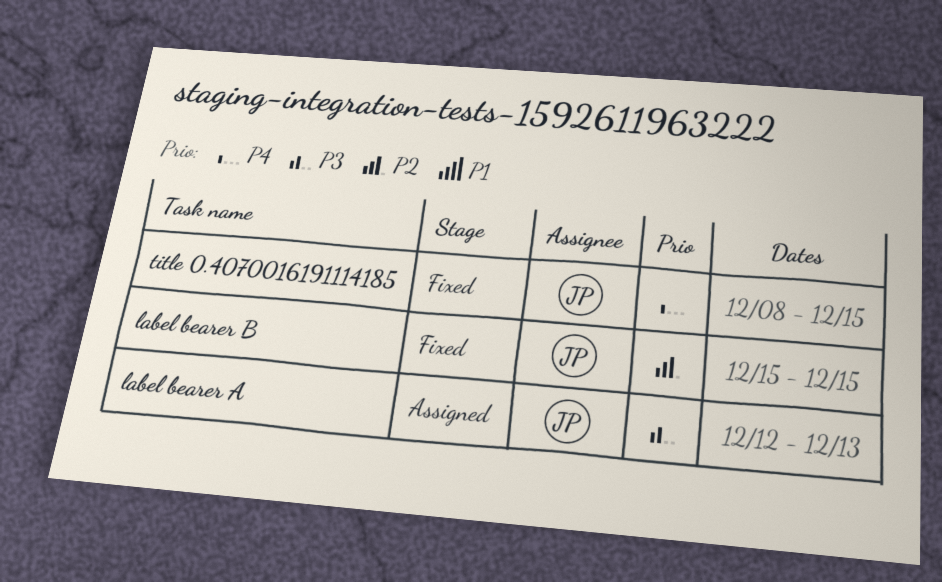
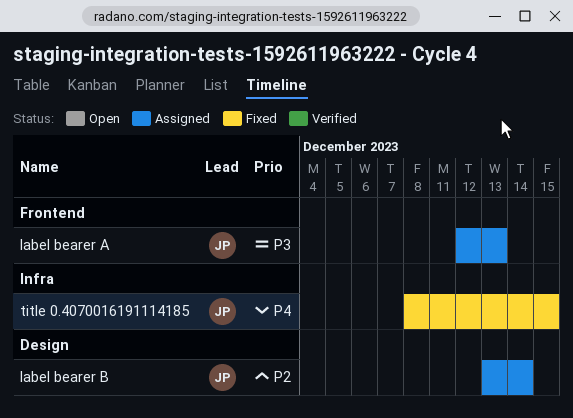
label bearer B, status: Fixed -> Assigned
label bearer B, start: Dec 15 -> Dec 13
label bearer B, due: Dec 15 -> Dec 14

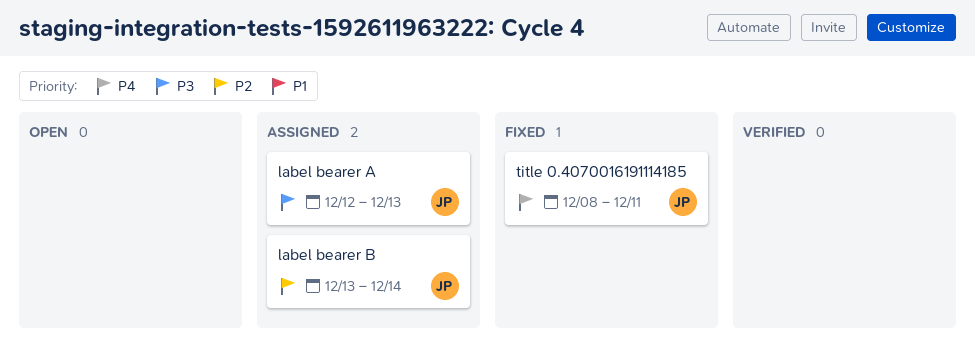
title 0.4070016191114185, due: Dec 15 -> Dec 11

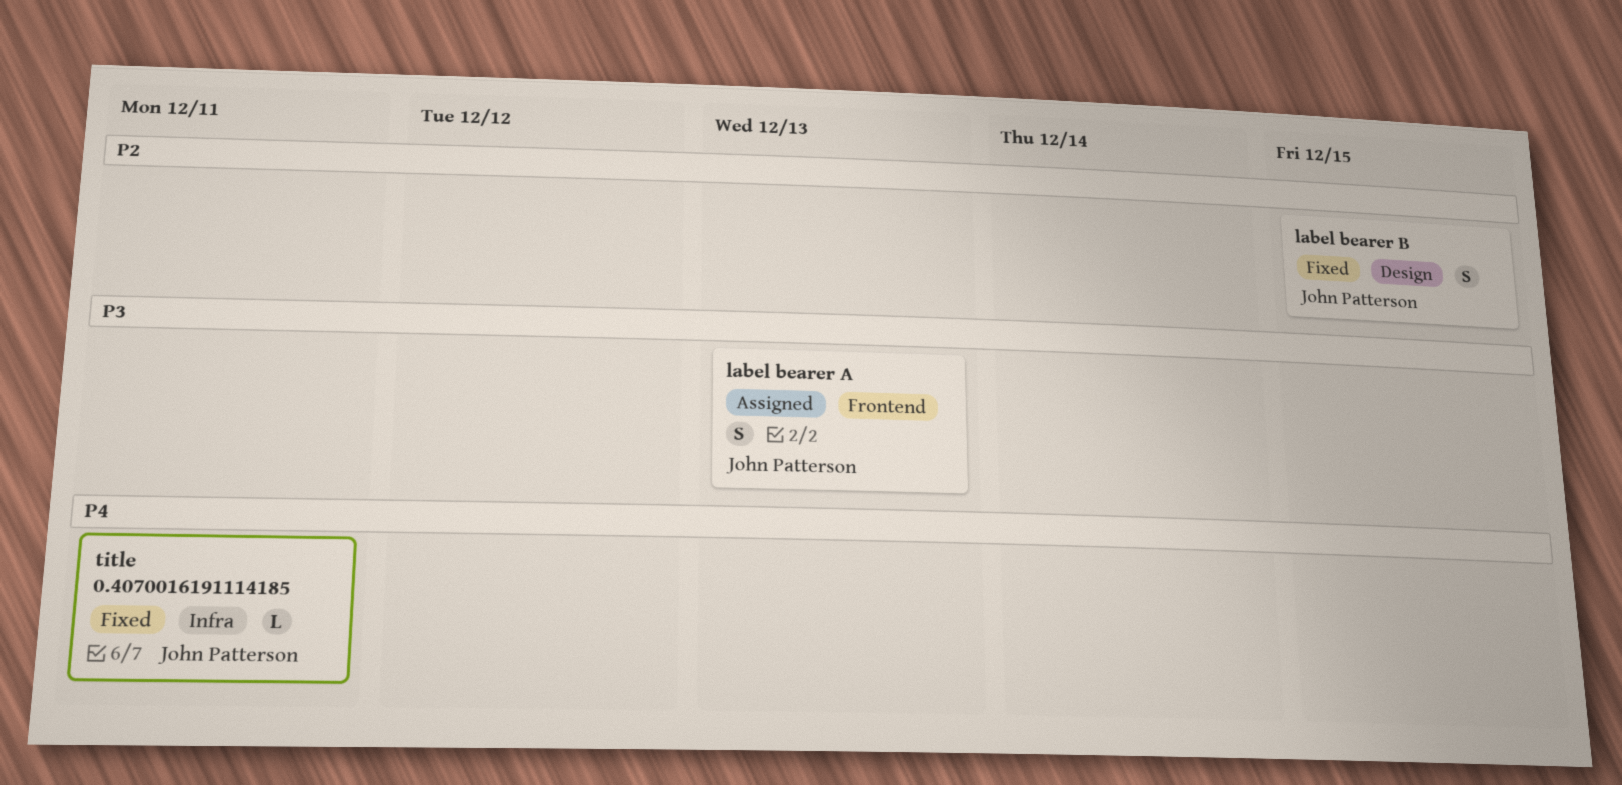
label bearer B, status: Assigned -> Fixed
label bearer B, due: Dec 14 -> Dec 15

